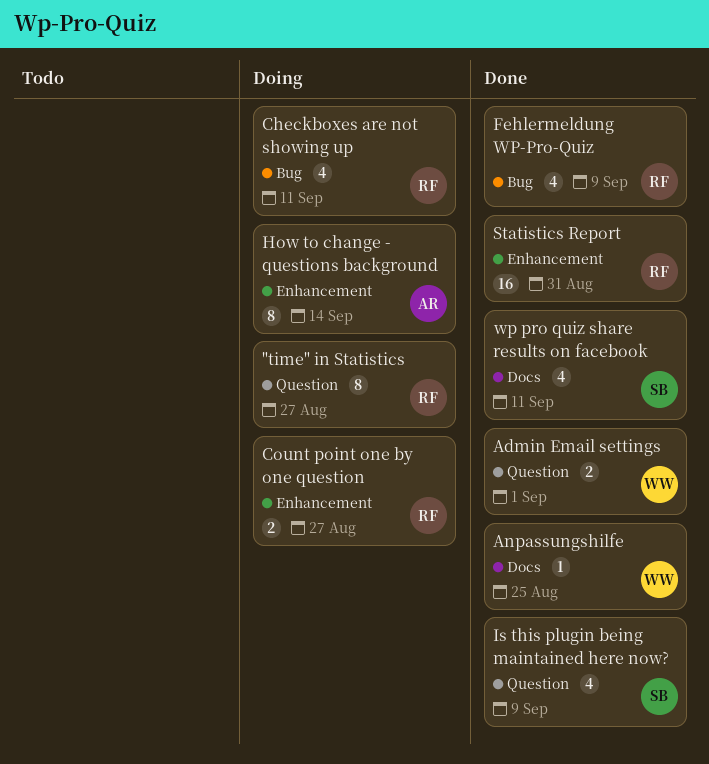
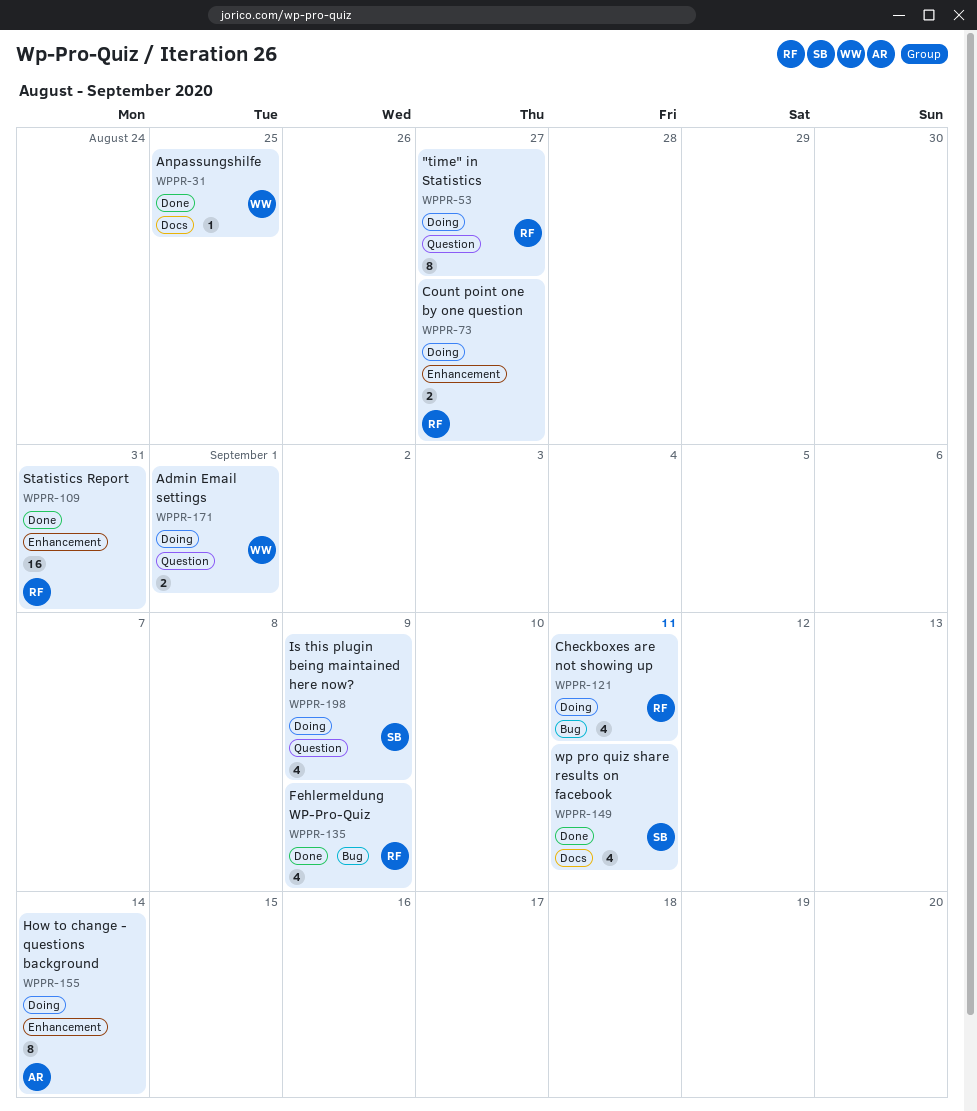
Admin Email settings, status: Done -> Doing
Is this plugin being maintained here now?, status: Done -> Doing

